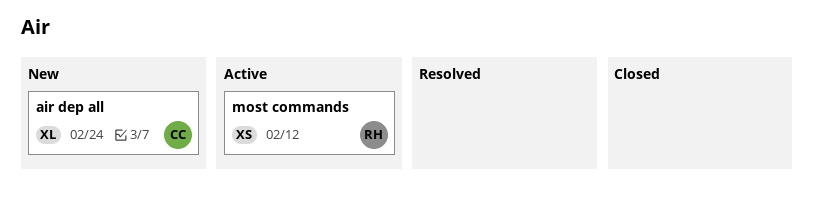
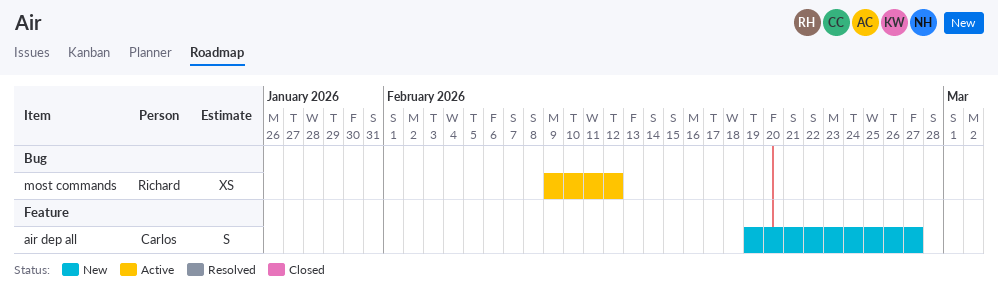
air dep all, estimate: XL -> S
air dep all, due: Feb 24 -> Feb 27

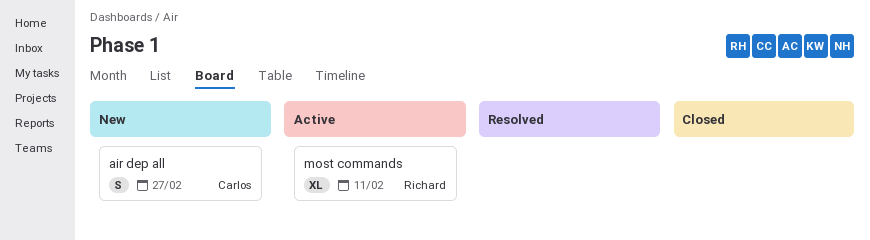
most commands, estimate: XS -> XL
most commands, due: Feb 12 -> Feb 11

